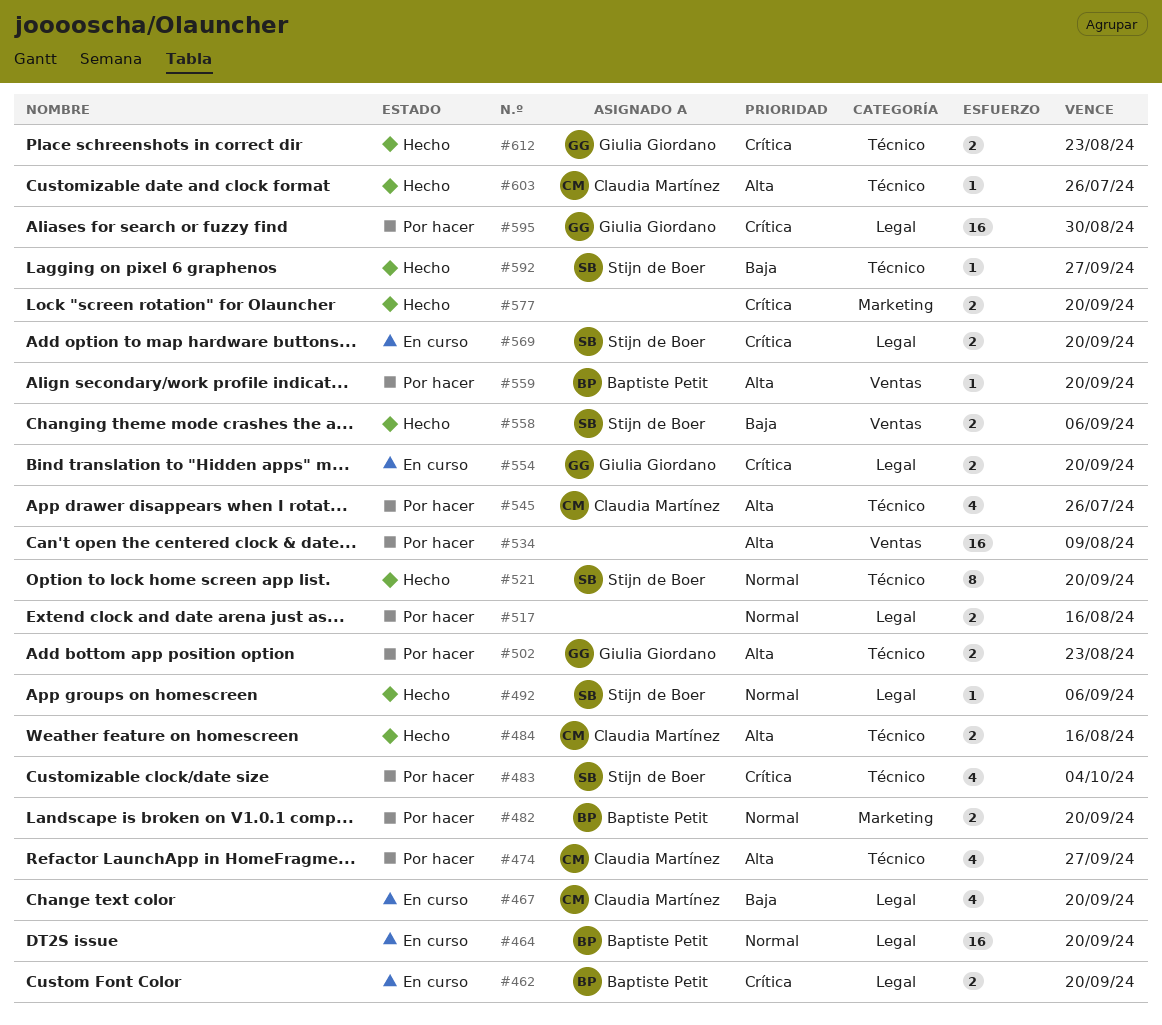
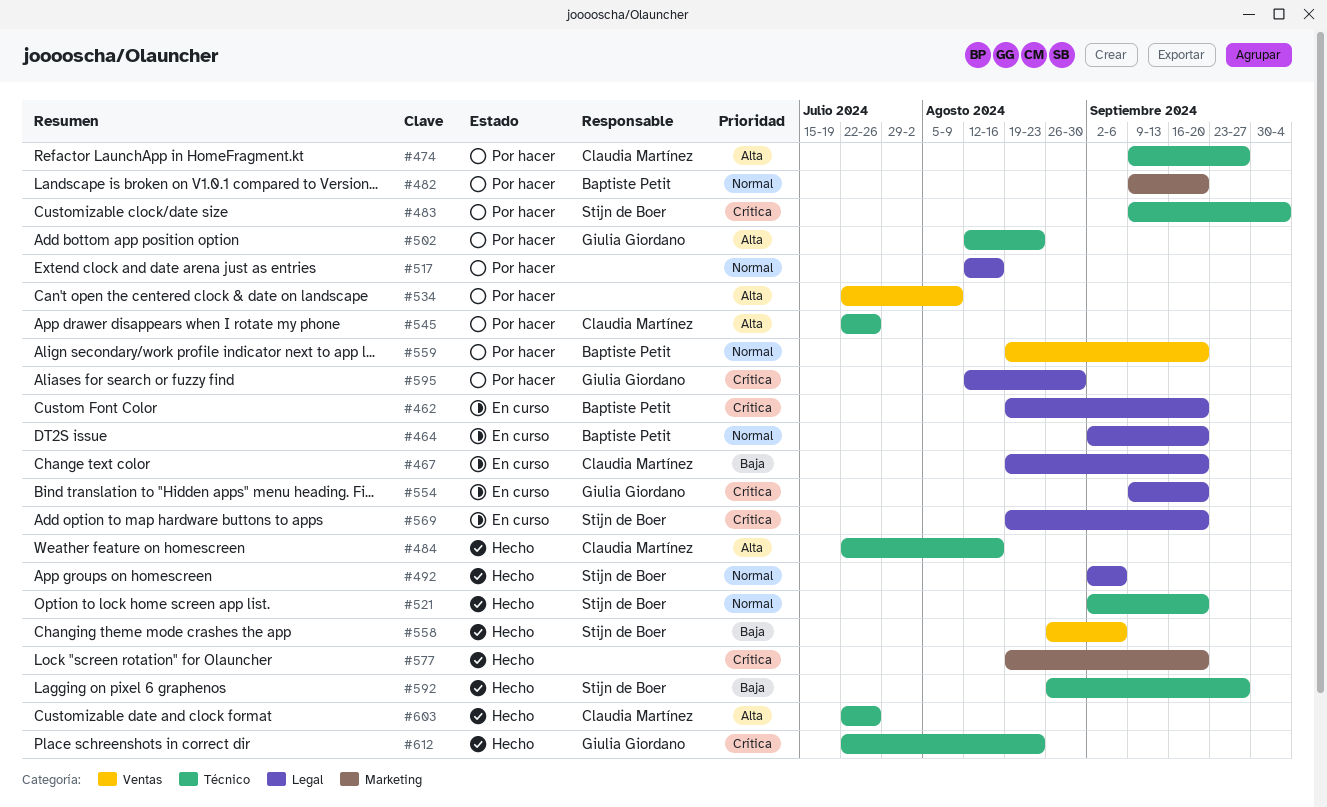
#559, priority: Alta -> Normal

